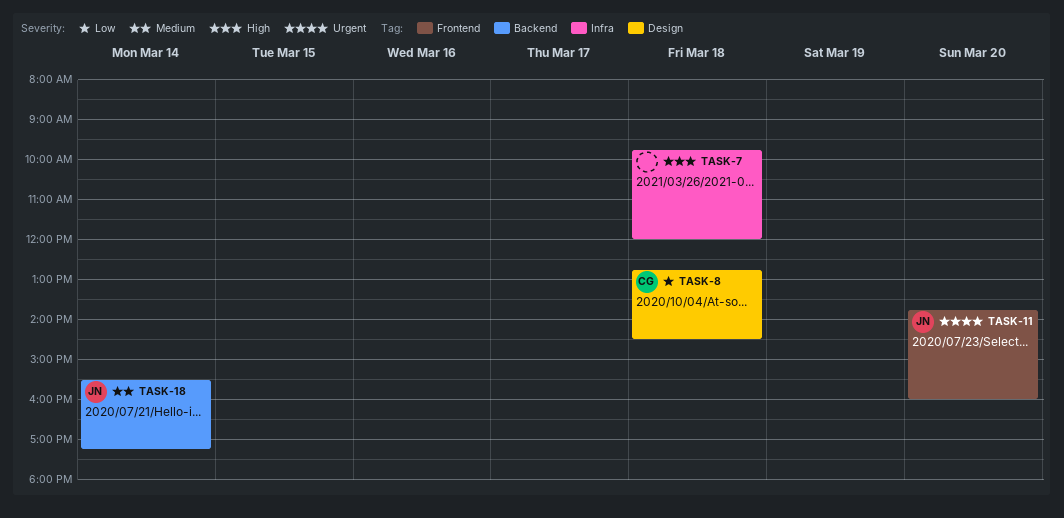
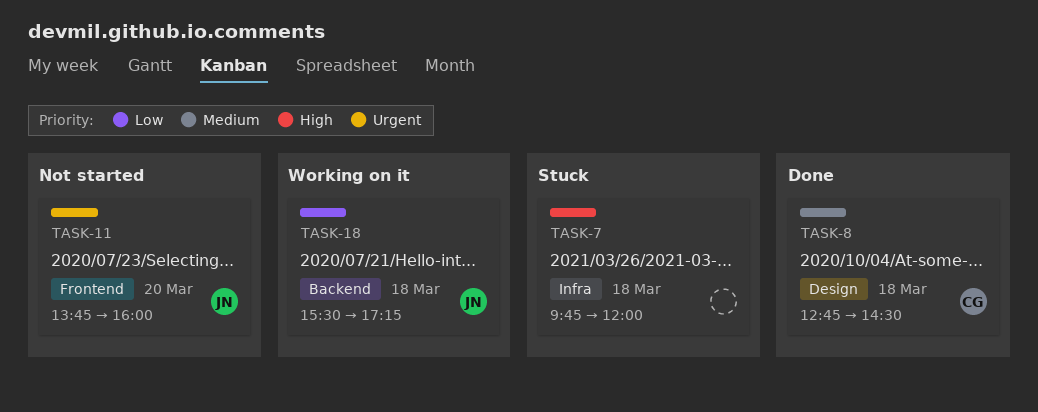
TASK-8, priority: Low -> Medium
TASK-18, priority: Medium -> Low
TASK-18, day: Mar 14 -> Mar 18

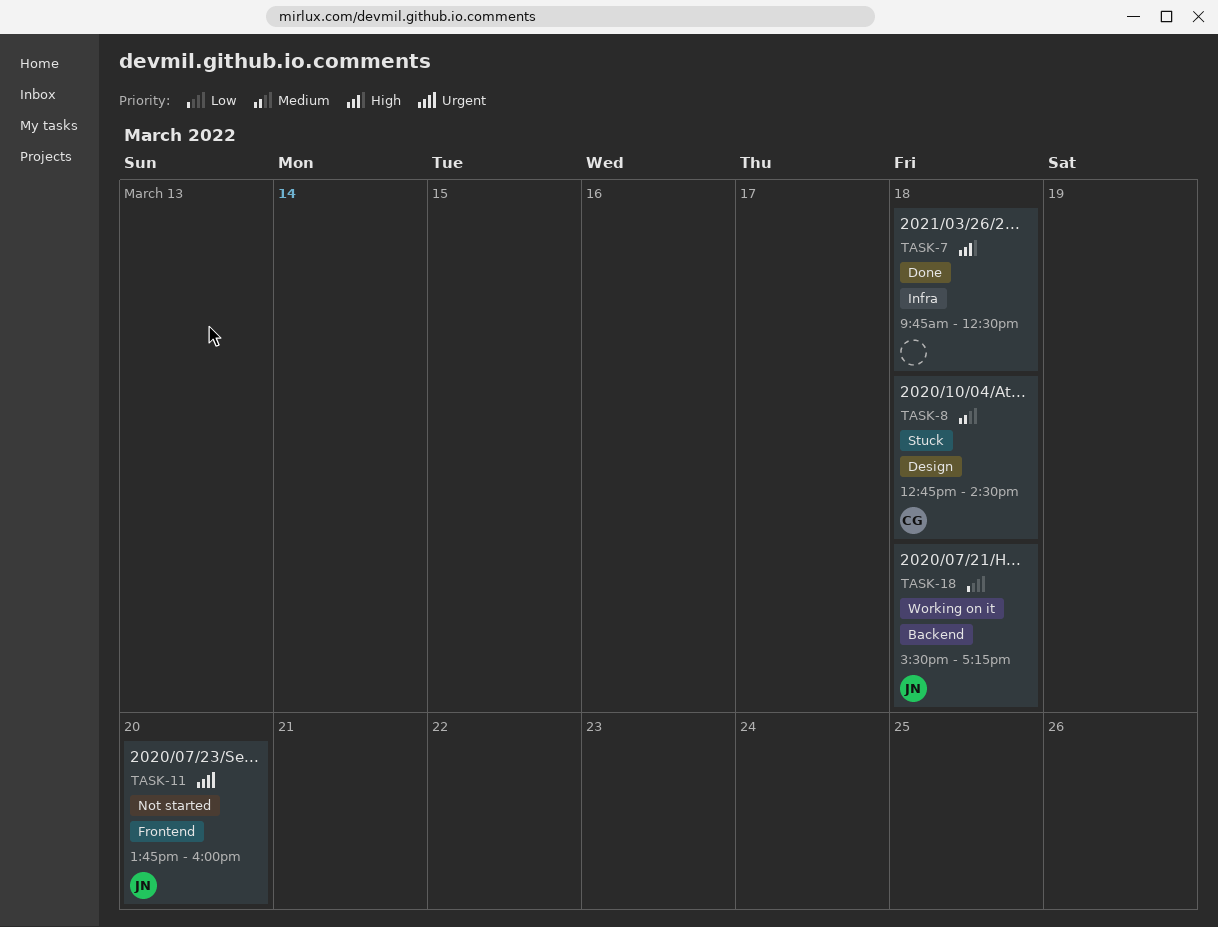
TASK-7, status: Stuck -> Done
TASK-7, ends: 12:00 -> 12:30
TASK-8, status: Done -> Stuck

